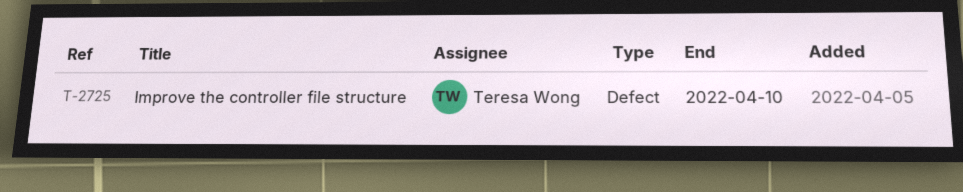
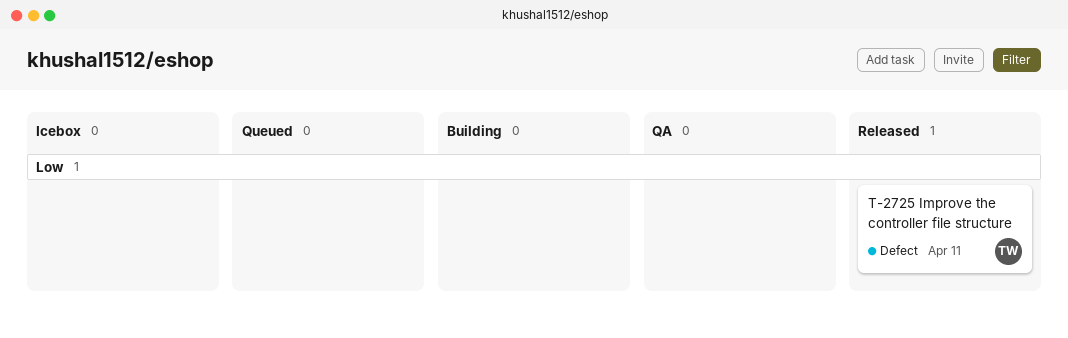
T-2725, due: Apr 10 -> Apr 11

